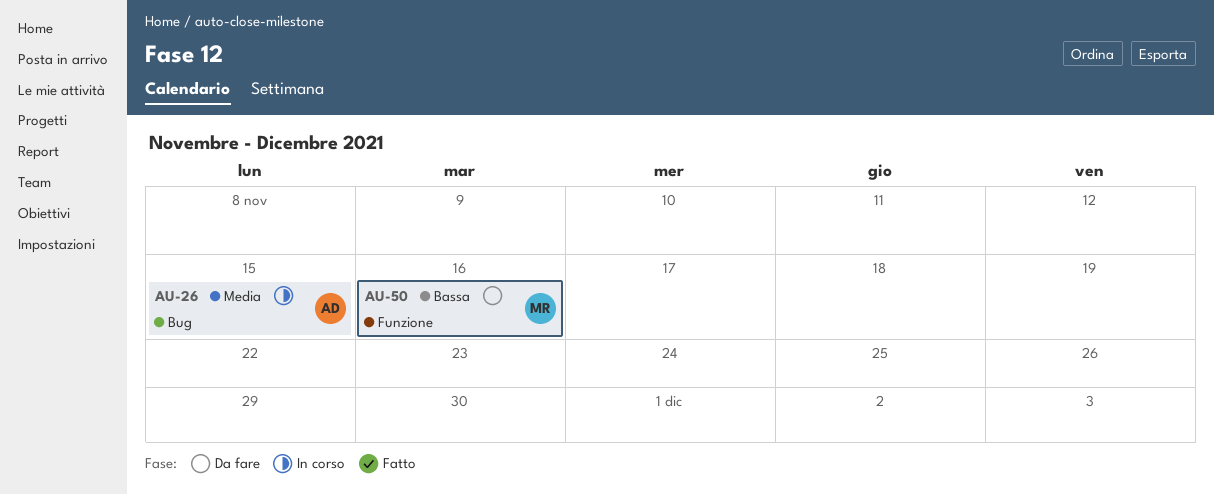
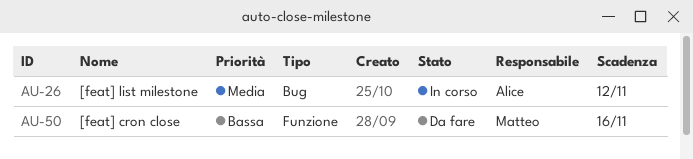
AU-26, due: Nov 15 -> Nov 12

